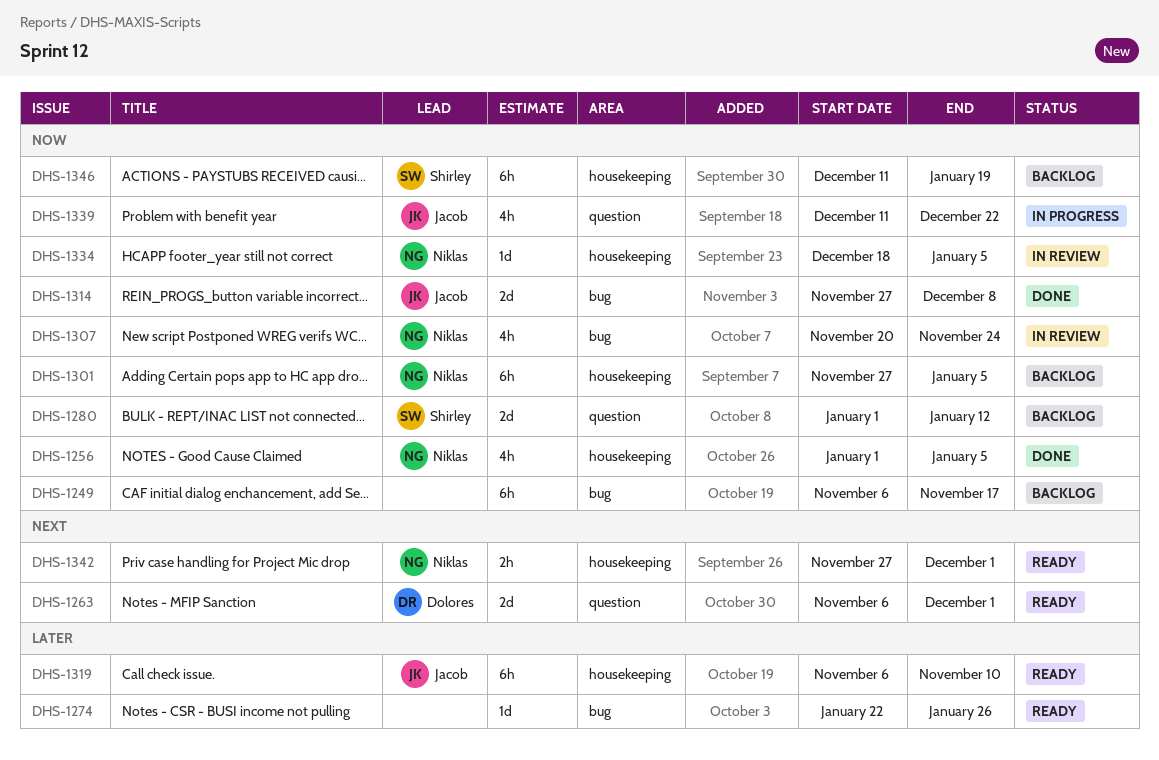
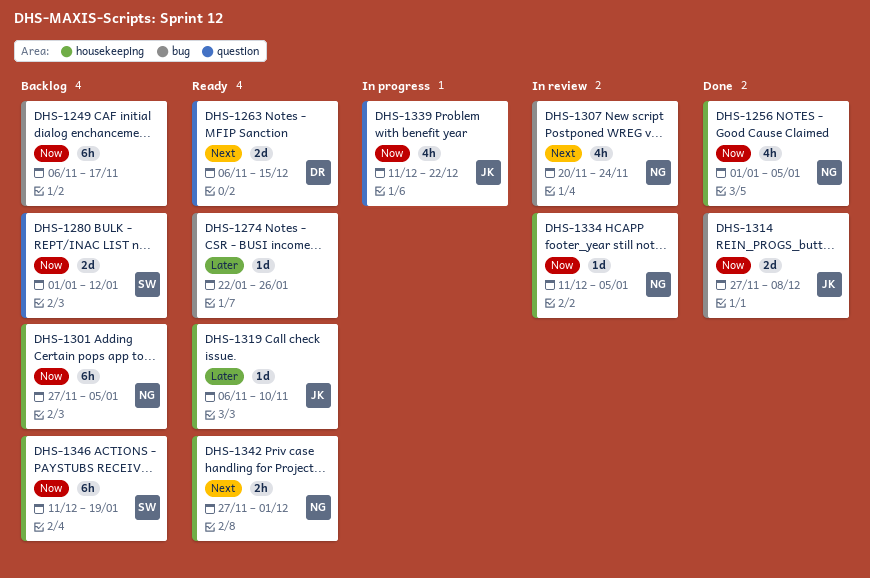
DHS-1263, due: Dec 1 -> Dec 15
DHS-1307, priority: Now -> Next
DHS-1319, estimate: 6h -> 1d
DHS-1334, start: Dec 18 -> Dec 11

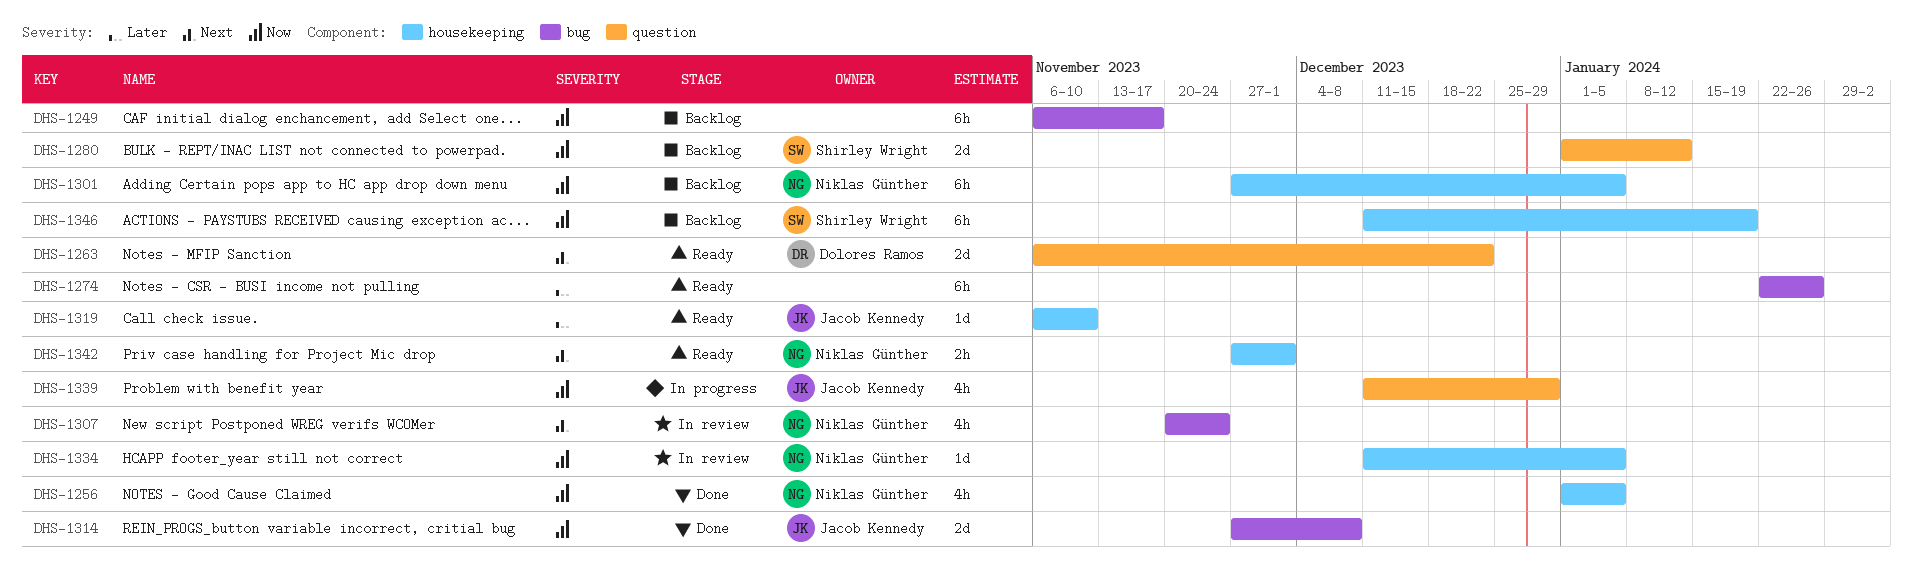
DHS-1263, due: Dec 15 -> Dec 22
DHS-1274, estimate: 1d -> 6h
DHS-1339, due: Dec 22 -> Dec 29

